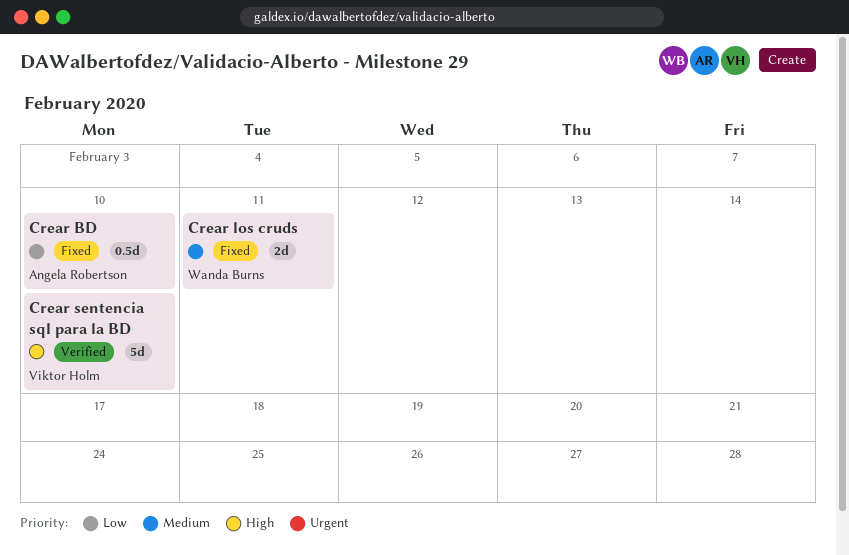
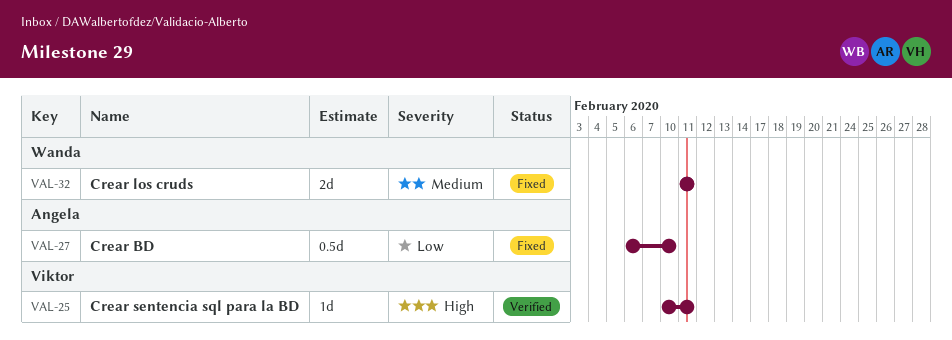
Crear sentencia sql para la BD, estimate: 5d -> 1d
Crear sentencia sql para la BD, due: Feb 10 -> Feb 11

